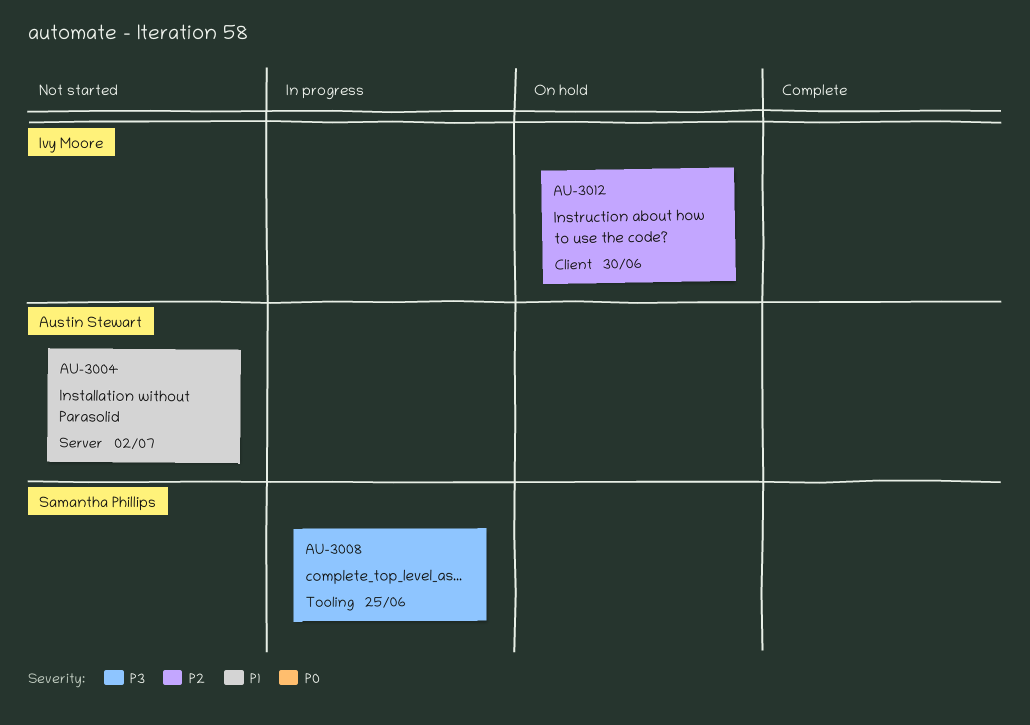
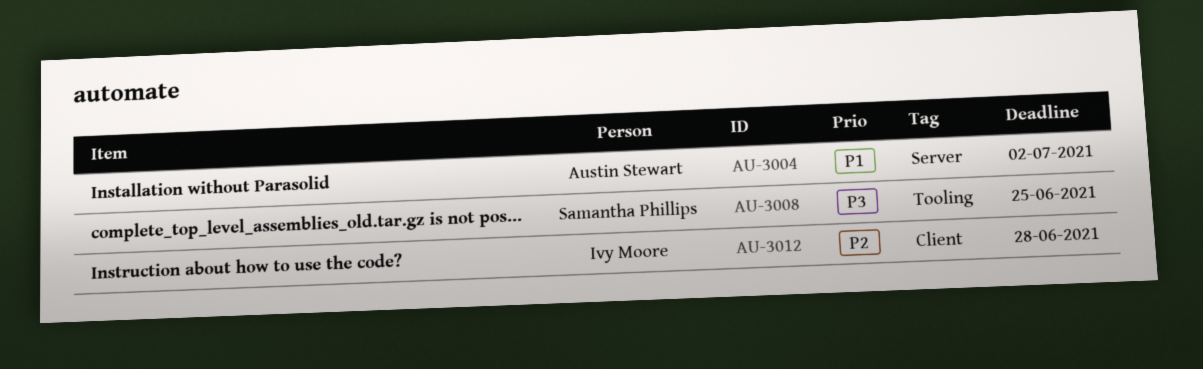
AU-3012, due: Jun 30 -> Jun 28

